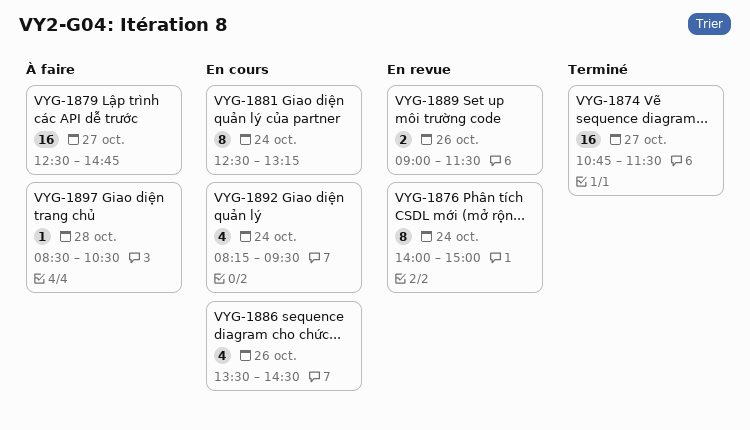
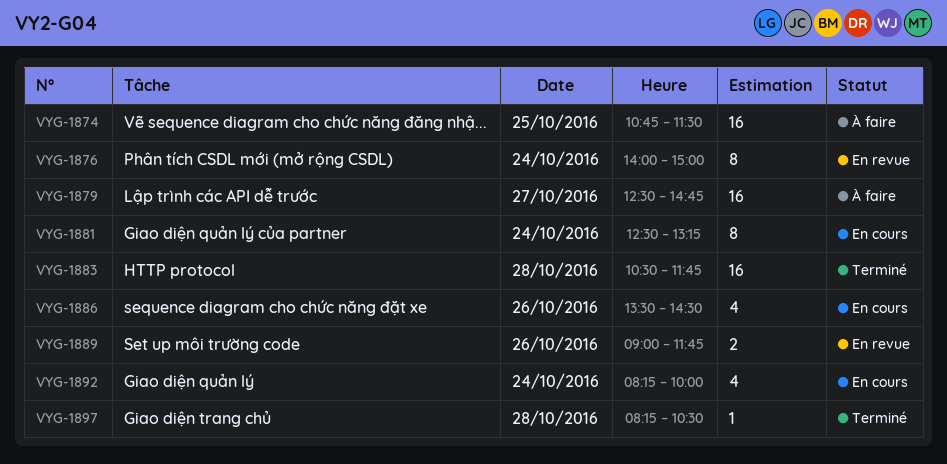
VYG-1874, status: Terminé -> À faire
VYG-1874, day: Oct 27 -> Oct 25
VYG-1883: none -> present
VYG-1889, ends: 11:30 -> 11:45
VYG-1892, ends: 09:30 -> 10:00
VYG-1897, status: À faire -> Terminé
VYG-1897, begins: 08:30 -> 08:15

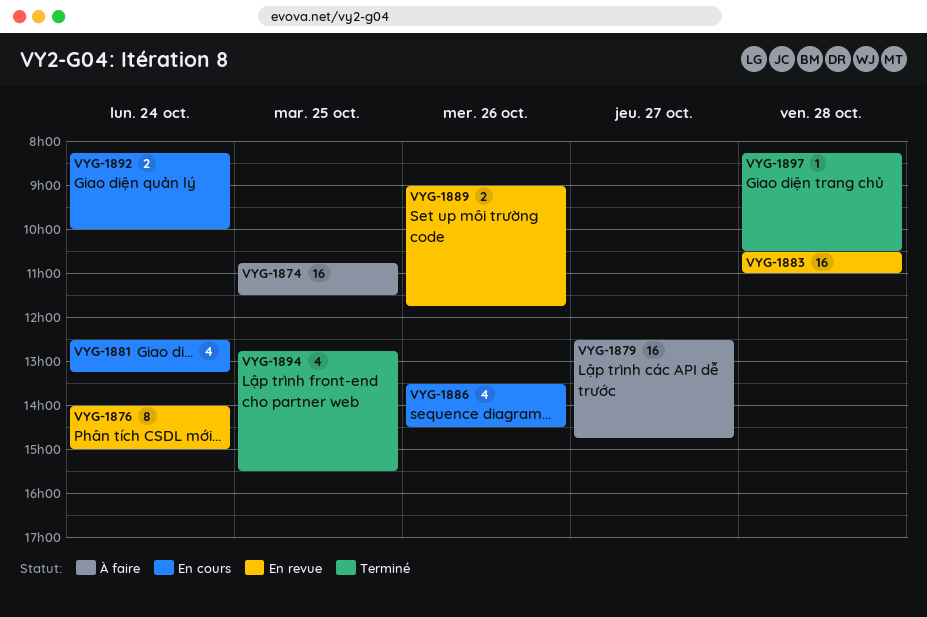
VYG-1881, estimate: 8 -> 4
VYG-1883, status: Terminé -> En revue
VYG-1883, ends: 11:45 -> 11:00
VYG-1892, estimate: 4 -> 2
VYG-1894: none -> present

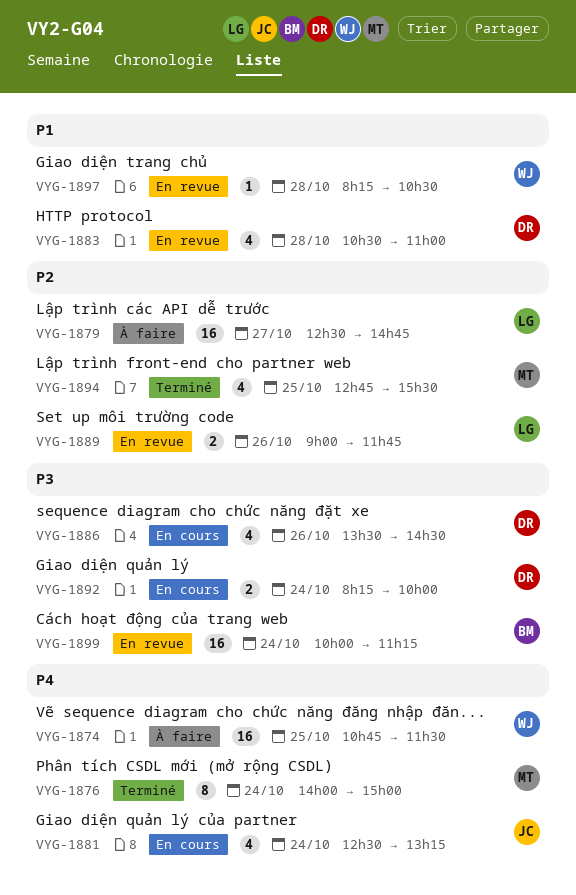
VYG-1876, status: En revue -> Terminé
VYG-1883, estimate: 16 -> 4
VYG-1897, status: Terminé -> En revue
VYG-1899: none -> present

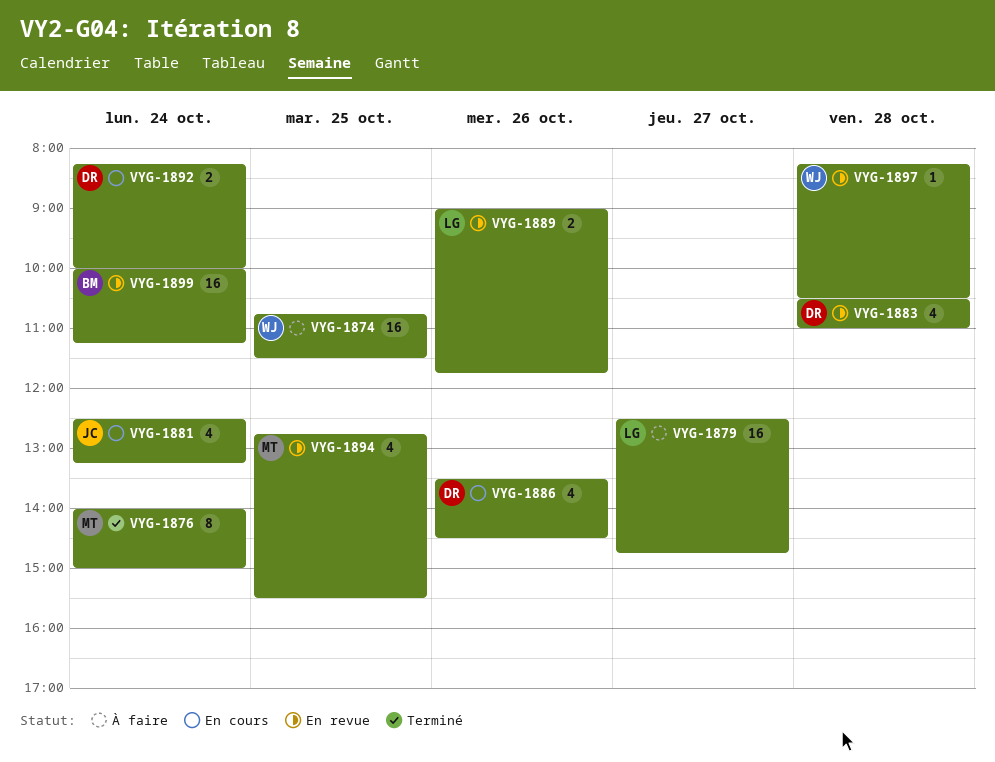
VYG-1894, status: Terminé -> En revue

